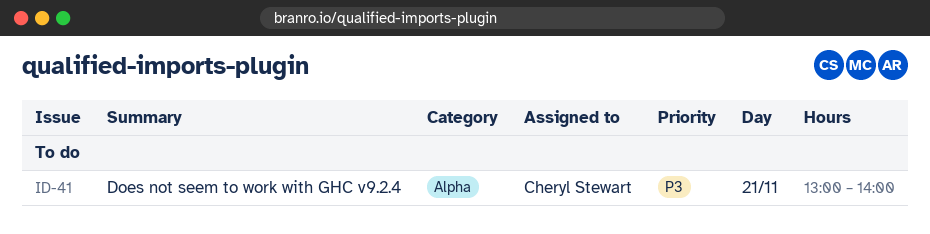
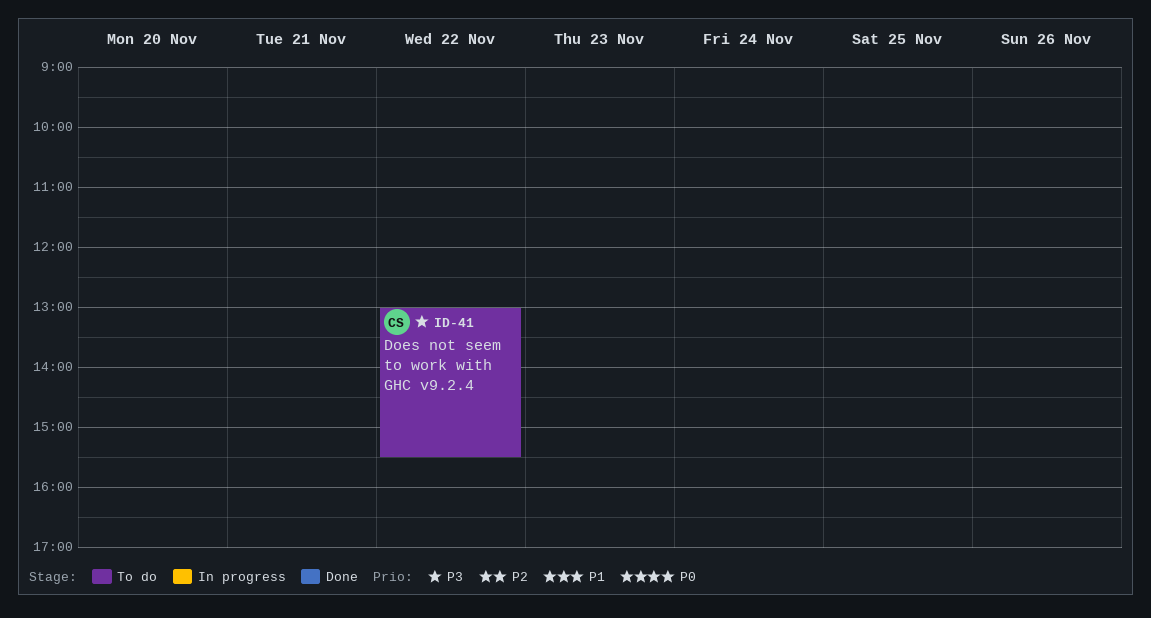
ID-41, day: Nov 21 -> Nov 22
ID-41, ends: 14:00 -> 15:30

